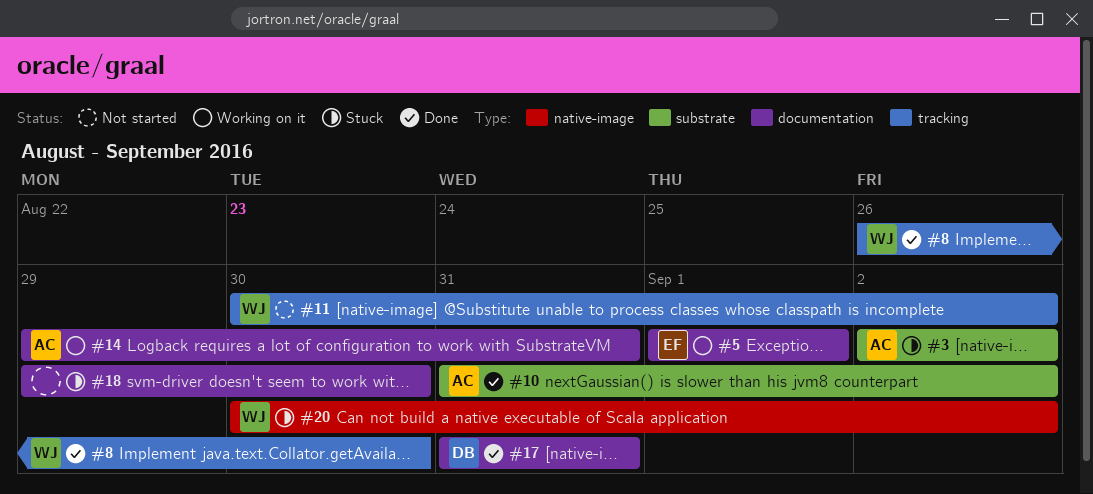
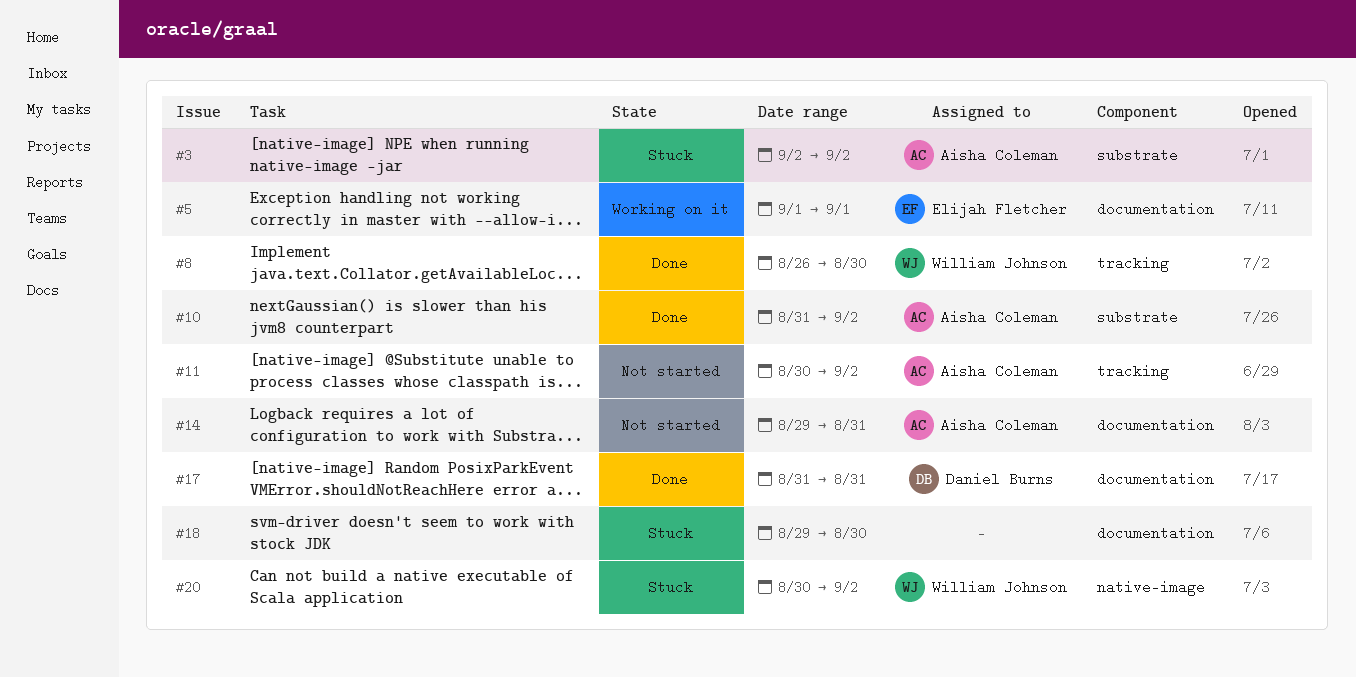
#11, owner: William Johnson -> Aisha Coleman
#14, status: Working on it -> Not started

